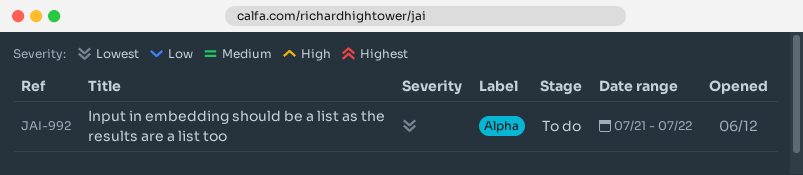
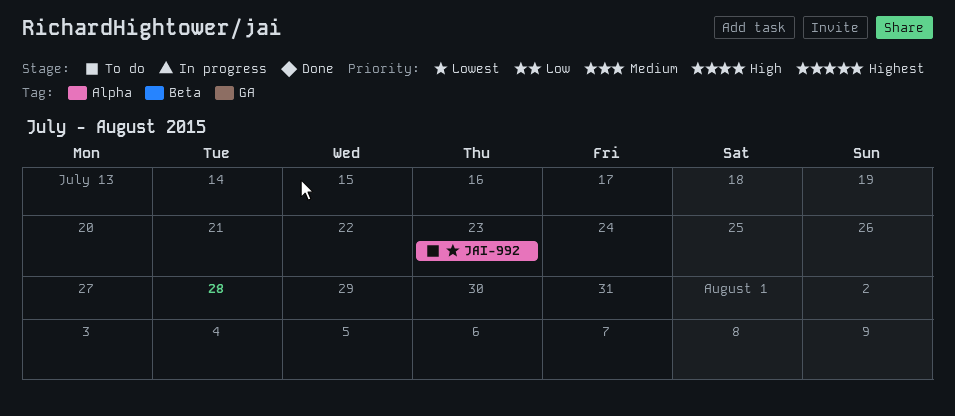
JAI-992, start: Jul 21 -> Jul 23
JAI-992, due: Jul 22 -> Jul 23

